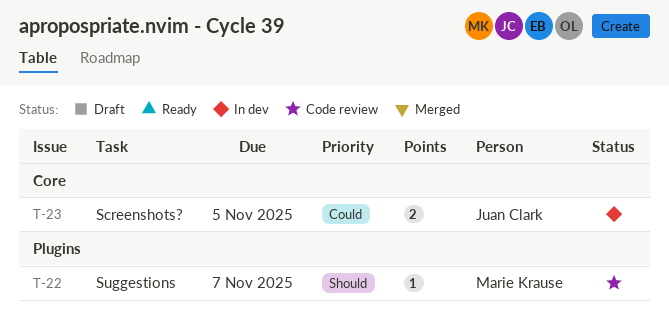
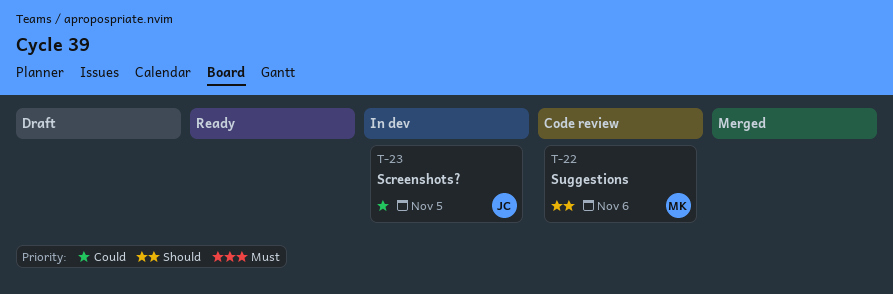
T-22, due: Nov 7 -> Nov 6

